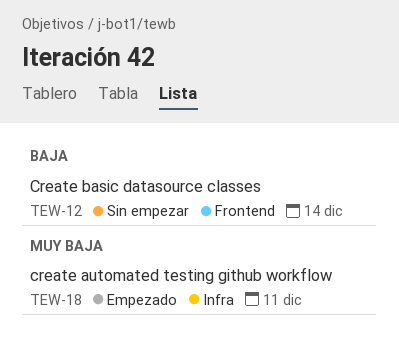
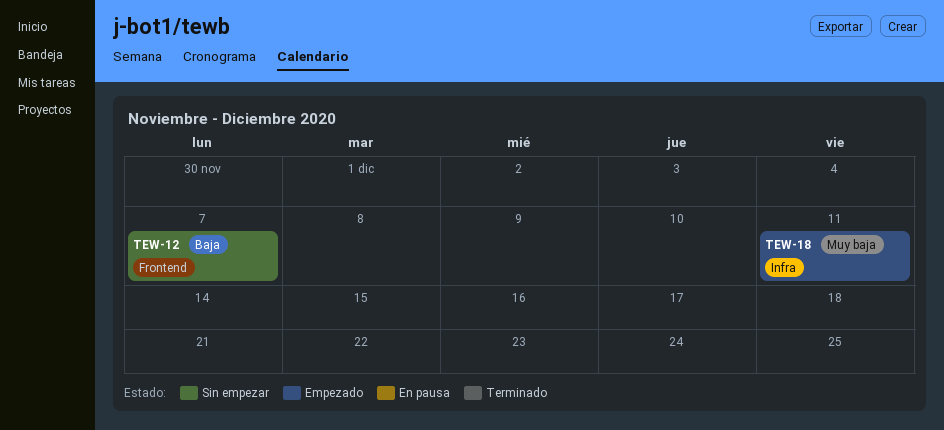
TEW-12, due: Dec 14 -> Dec 7

